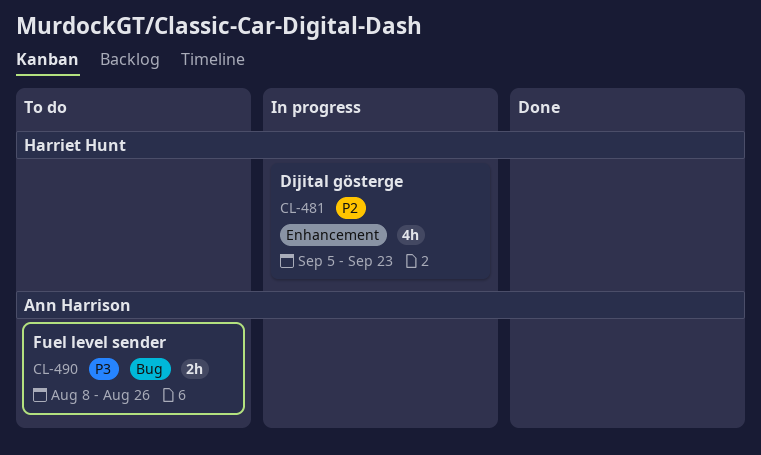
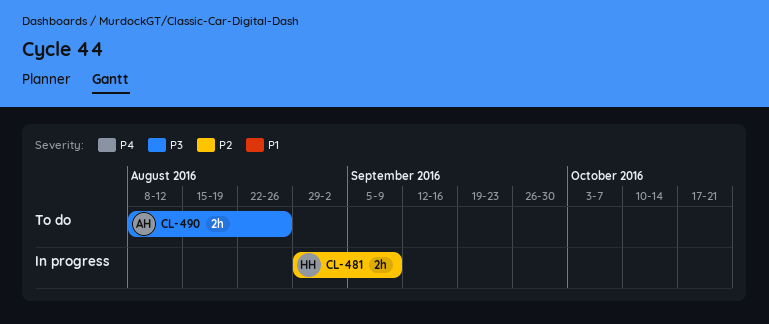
CL-481, estimate: 4h -> 2h
CL-481, start: Sep 5 -> Aug 29
CL-481, due: Sep 23 -> Sep 9

